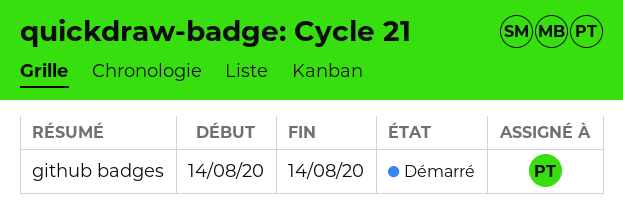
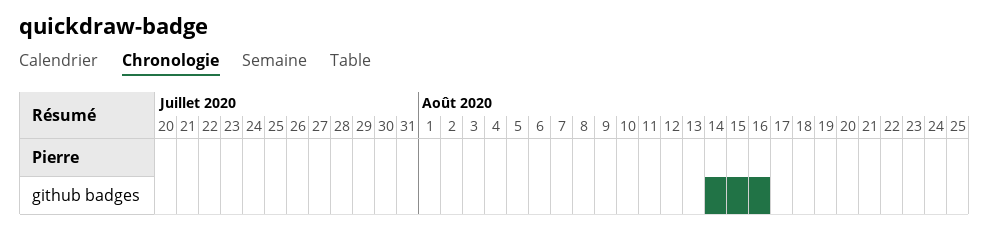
github badges, due: Aug 14 -> Aug 16

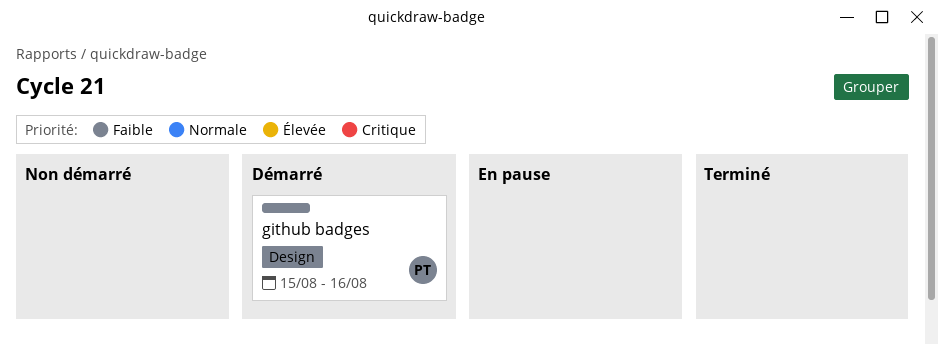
github badges, start: Aug 14 -> Aug 15

